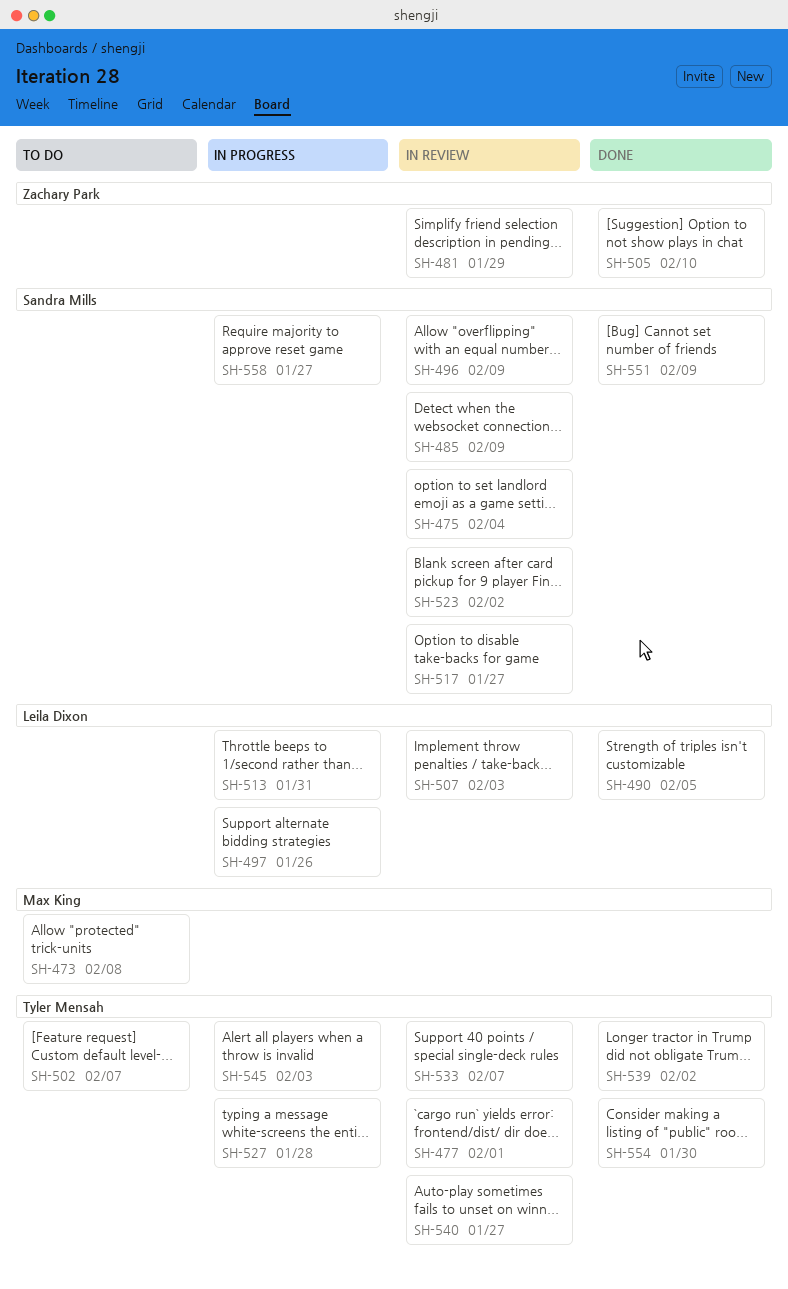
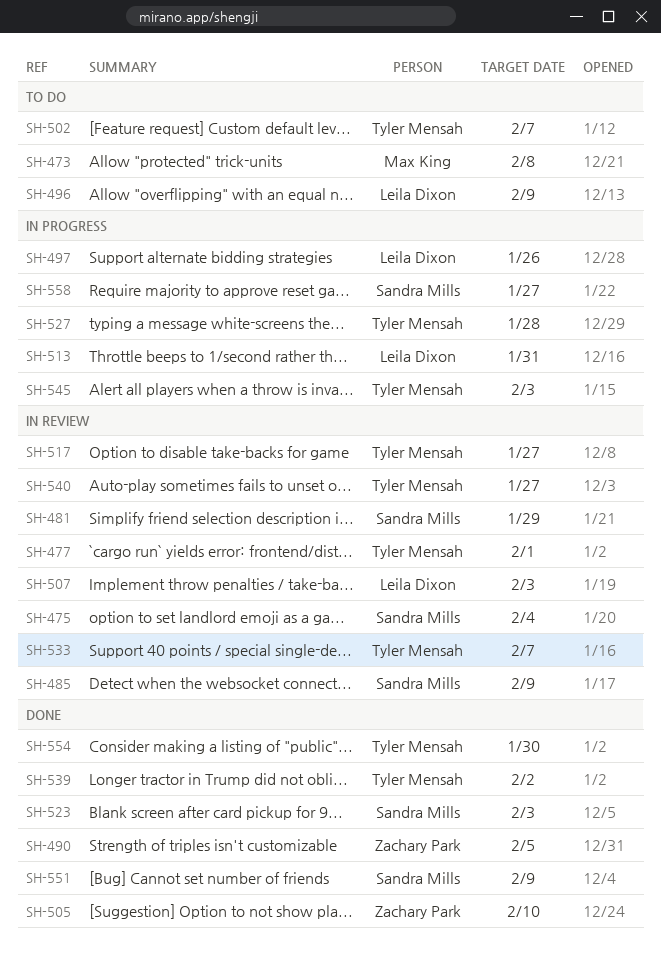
SH-481, owner: Zachary Park -> Sandra Mills
SH-490, owner: Leila Dixon -> Zachary Park
SH-496, status: In review -> To do
SH-496, owner: Sandra Mills -> Leila Dixon
SH-517, owner: Sandra Mills -> Tyler Mensah
SH-523, status: In review -> Done
SH-523, due: Feb 2 -> Feb 3

